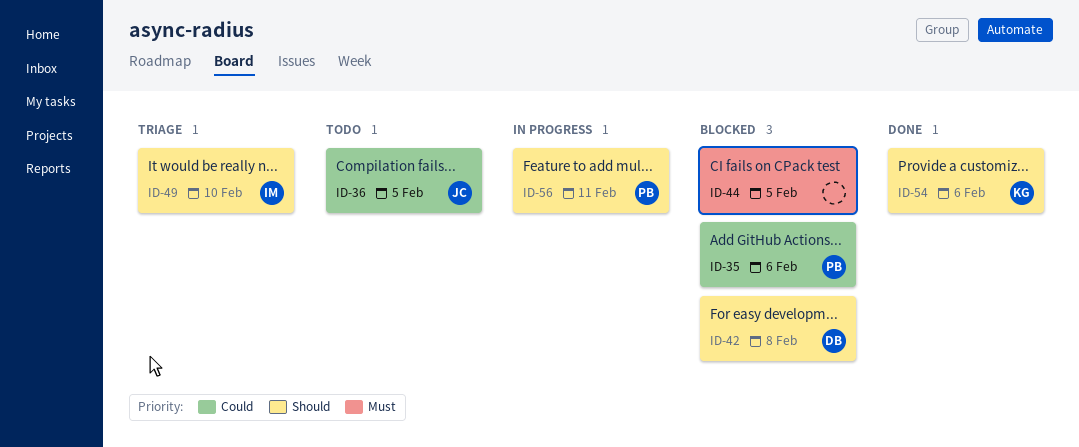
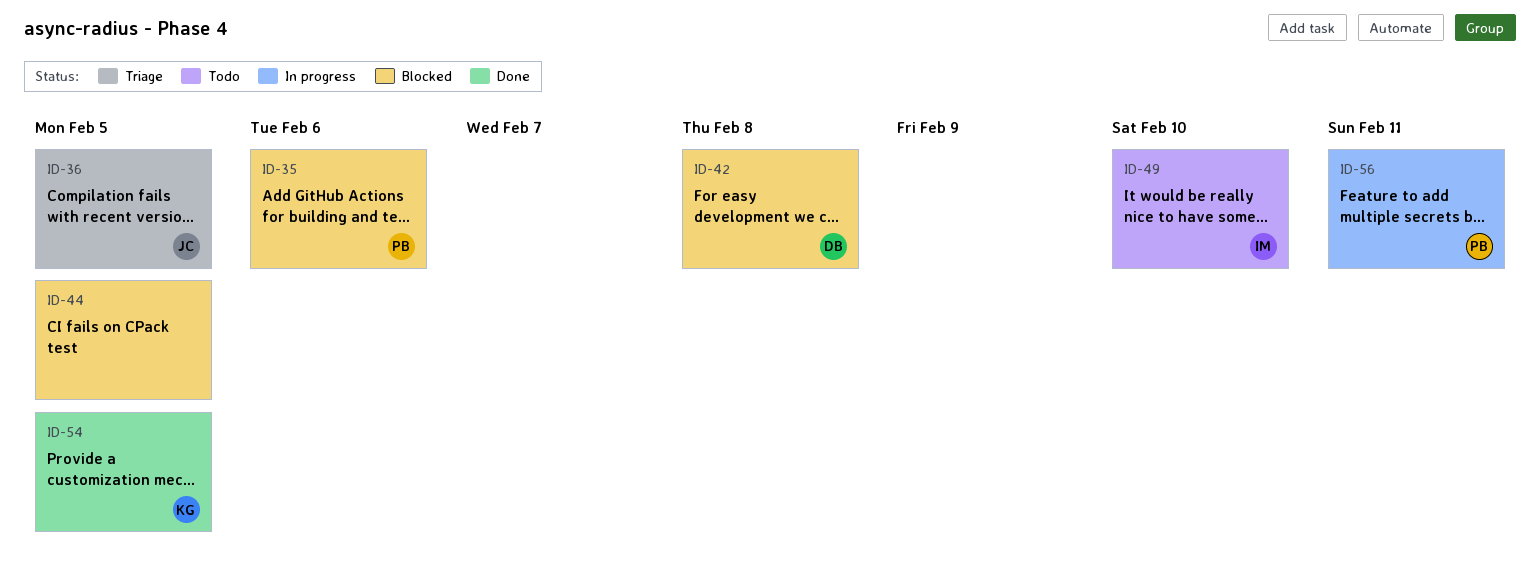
ID-36, status: Todo -> Triage
ID-49, status: Triage -> Todo
ID-54, due: Feb 6 -> Feb 5

